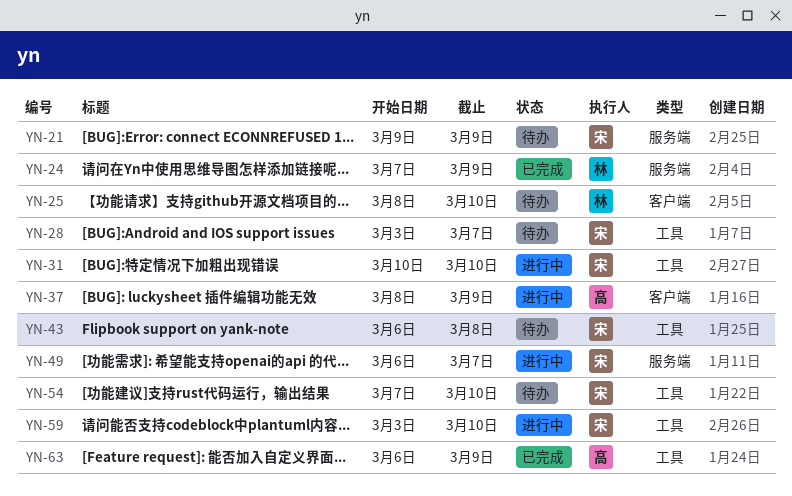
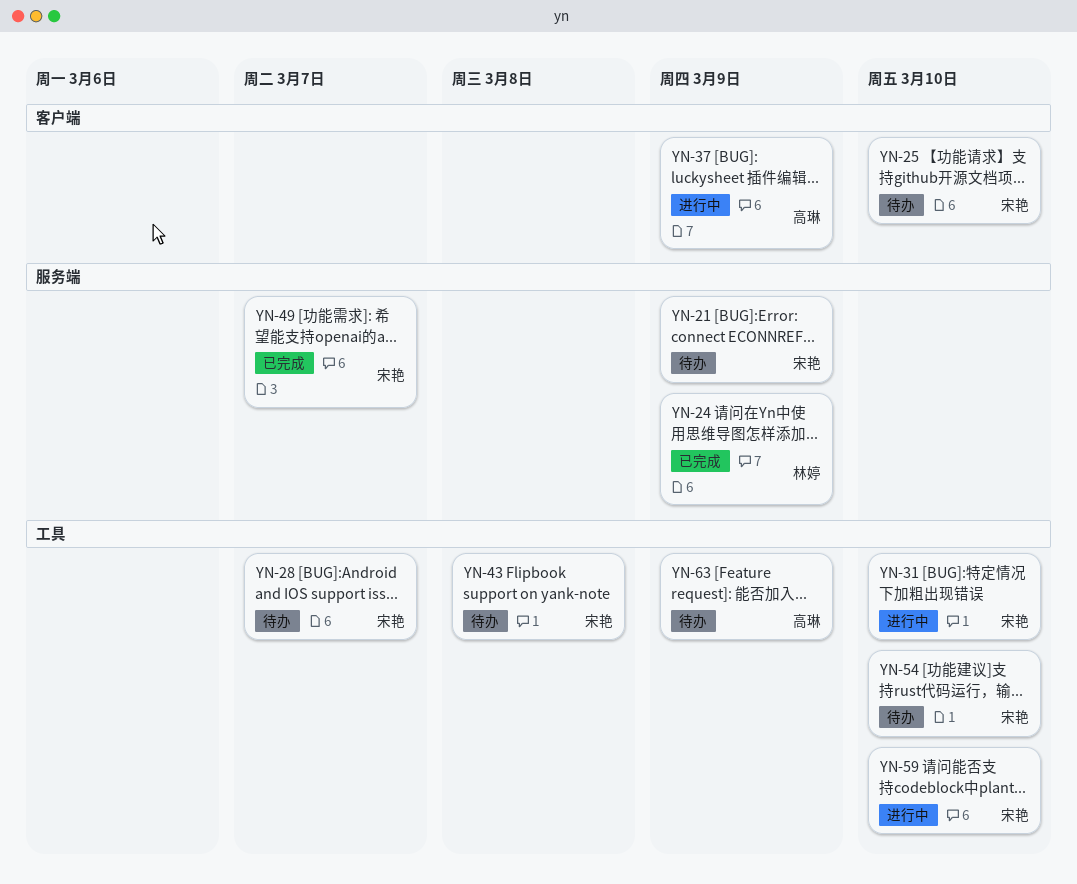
YN-25, owner: 林婷 -> 宋艳
YN-49, status: 进行中 -> 已完成
YN-63, status: 已完成 -> 待办

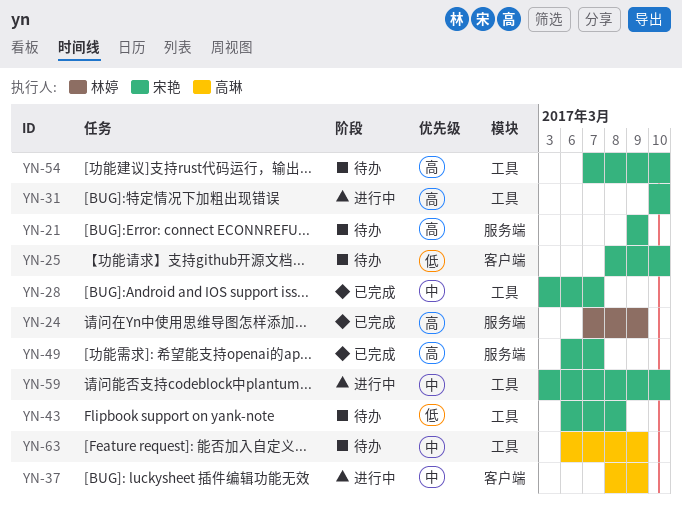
YN-28, status: 待办 -> 已完成

